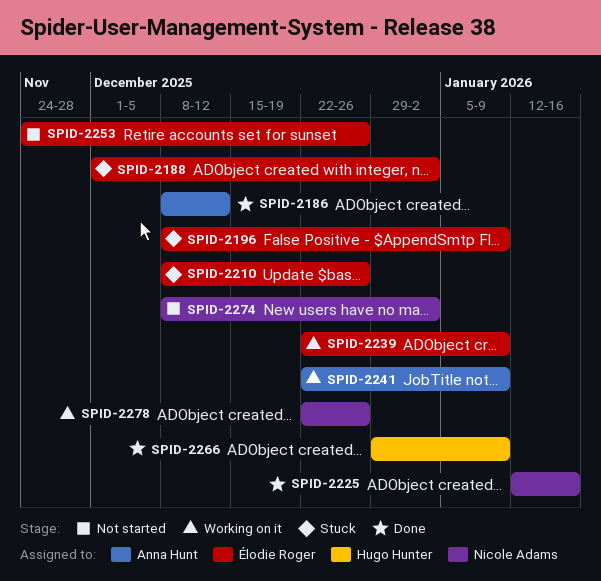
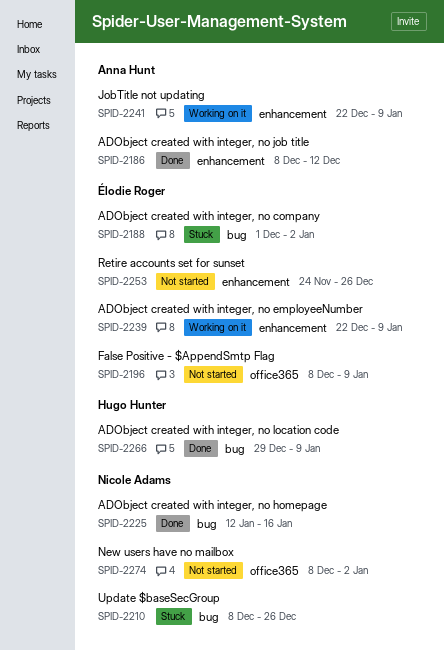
SPID-2196, status: Stuck -> Not started
SPID-2210, owner: Élodie Roger -> Nicole Adams
SPID-2278: present -> none

